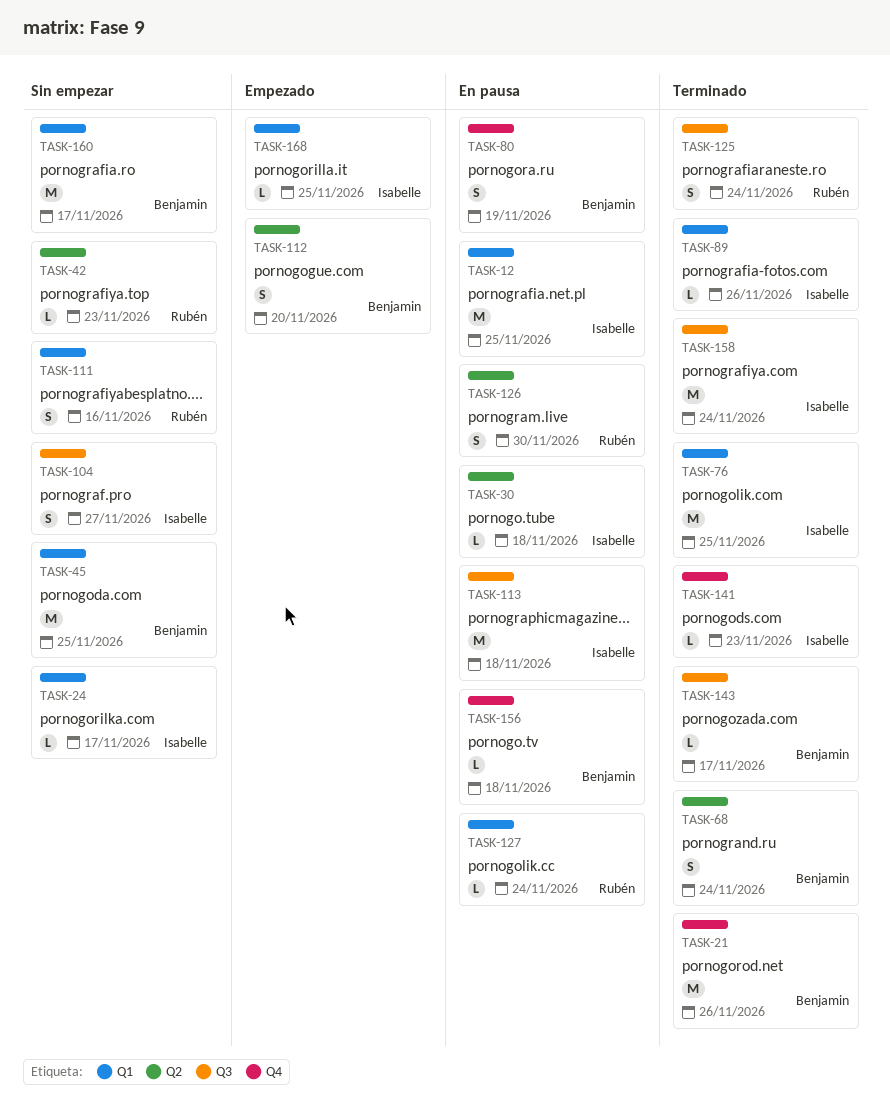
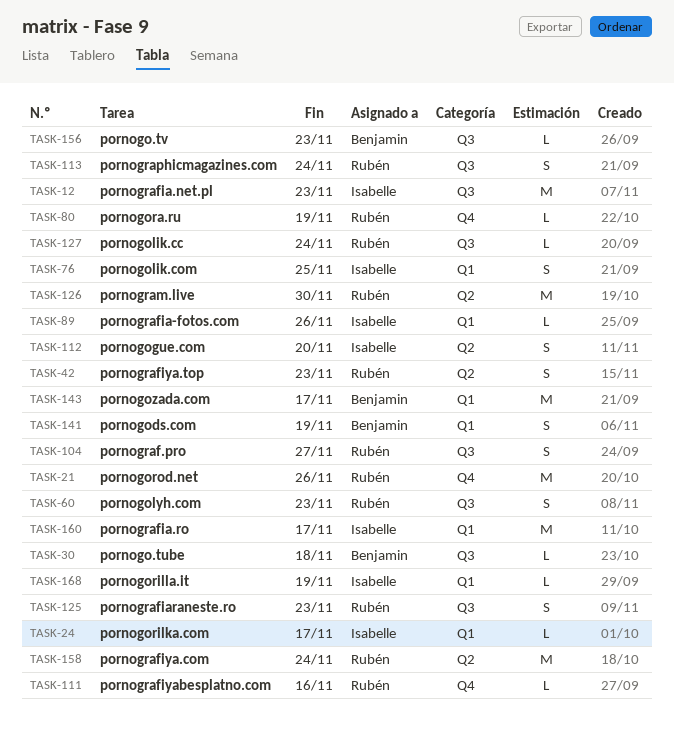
TASK-12, label: Q1 -> Q3
TASK-12, due: Nov 25 -> Nov 23
TASK-21, owner: Benjamin -> Rubén
TASK-30, owner: Isabelle -> Benjamin
TASK-30, label: Q2 -> Q3
TASK-42, estimate: L -> S
TASK-45: present -> none
TASK-60: none -> present
TASK-68: present -> none
TASK-76, estimate: M -> S
TASK-80, owner: Benjamin -> Rubén
TASK-80, estimate: S -> L
TASK-104, owner: Isabelle -> Rubén
TASK-111, label: Q1 -> Q4
TASK-111, estimate: S -> L
TASK-112, owner: Benjamin -> Isabelle
TASK-113, owner: Isabelle -> Rubén
TASK-113, estimate: M -> S
TASK-113, due: Nov 18 -> Nov 24
TASK-125, due: Nov 24 -> Nov 23
TASK-126, estimate: S -> M
TASK-127, label: Q1 -> Q3
TASK-141, owner: Isabelle -> Benjamin
TASK-141, label: Q4 -> Q1
TASK-141, estimate: L -> S
TASK-141, due: Nov 23 -> Nov 19
TASK-143, label: Q3 -> Q1
TASK-143, estimate: L -> M
TASK-156, label: Q4 -> Q3
TASK-156, due: Nov 18 -> Nov 23
TASK-158, owner: Isabelle -> Rubén
TASK-158, label: Q3 -> Q2
TASK-160, owner: Benjamin -> Isabelle
TASK-168, due: Nov 25 -> Nov 19

